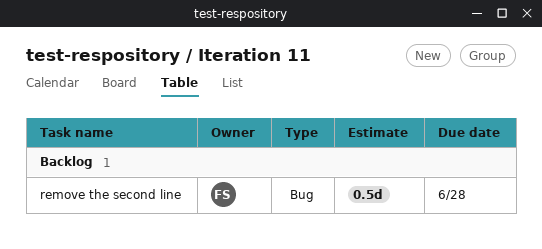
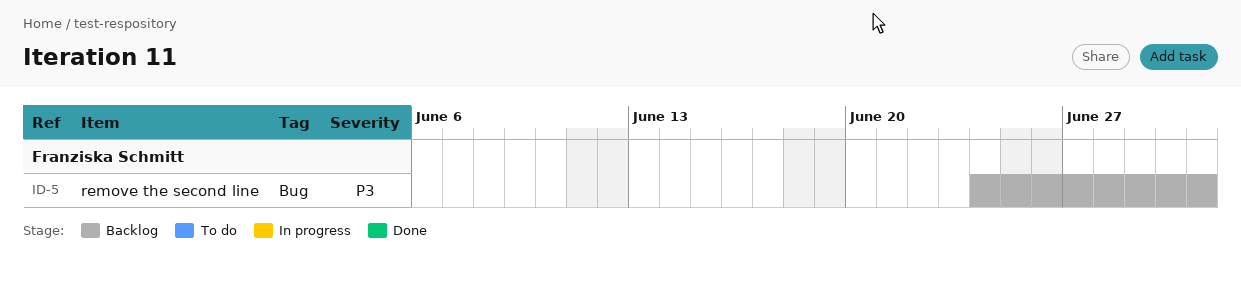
remove the second line, due: Jun 28 -> Jul 1

